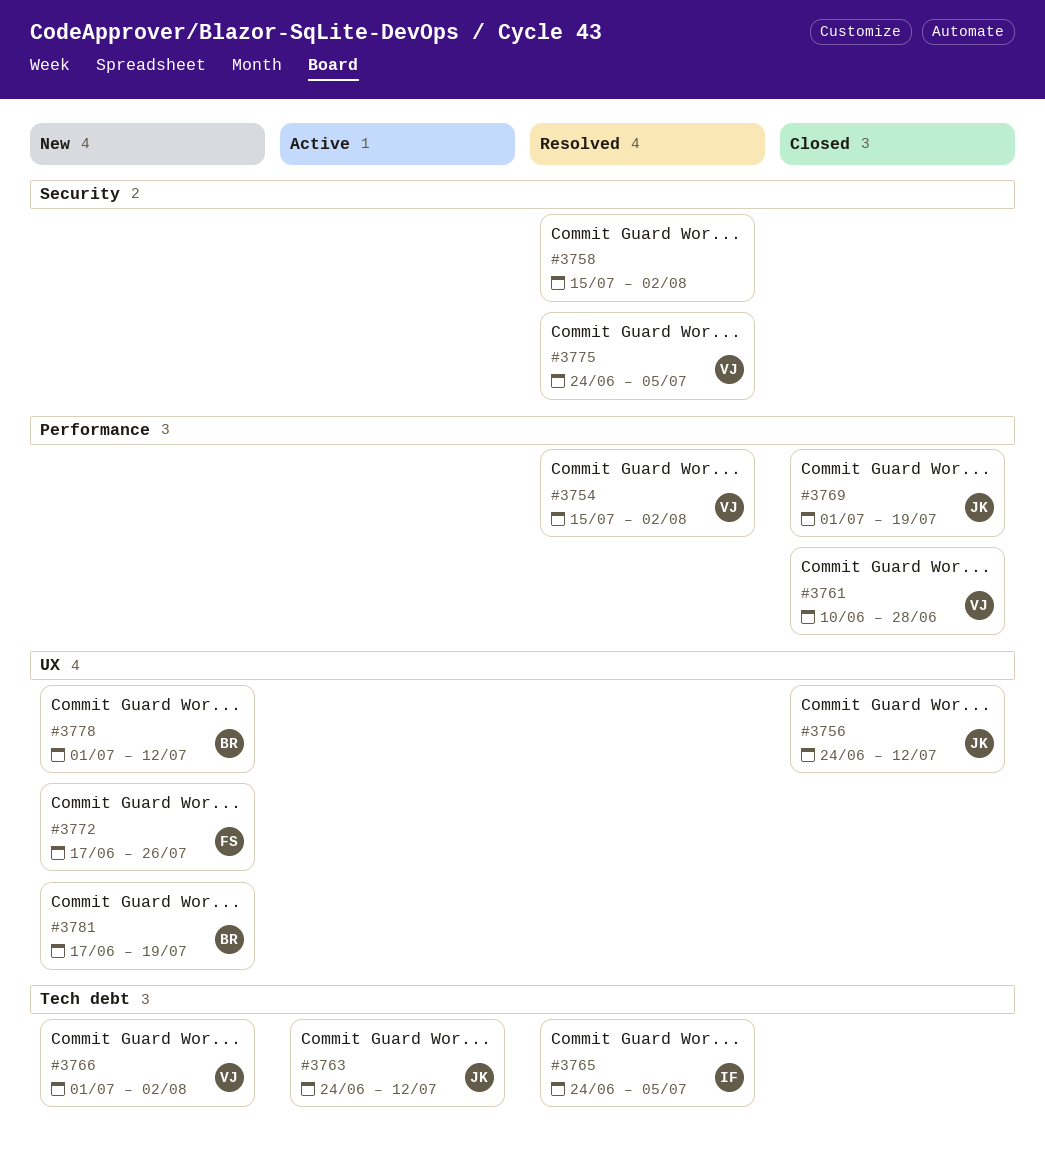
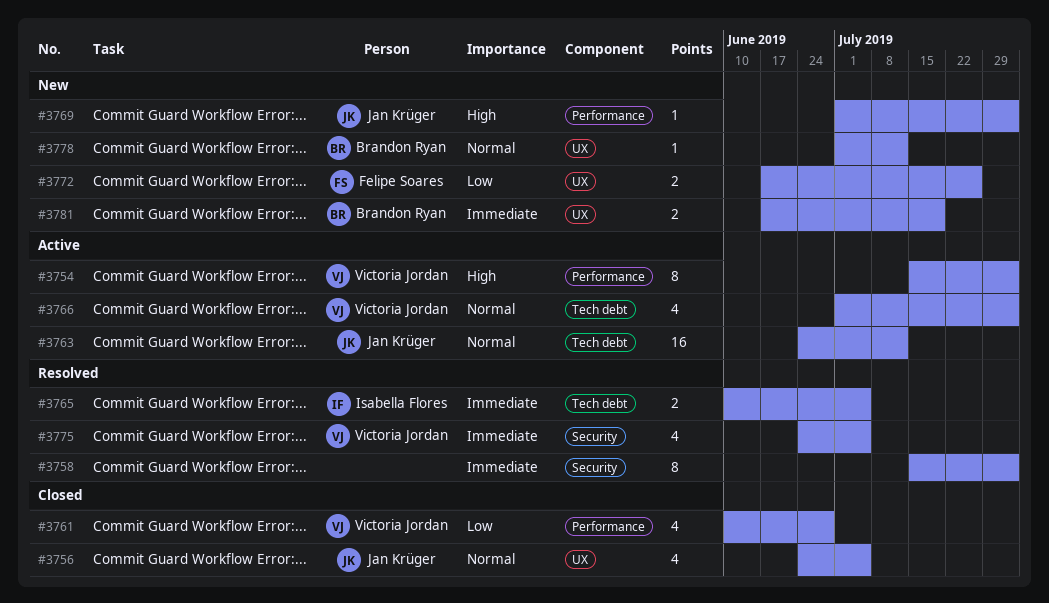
#3754, status: Resolved -> Active
#3756, due: Jul 12 -> Jul 5
#3765, start: Jun 24 -> Jun 10
#3766, status: New -> Active
#3769, status: Closed -> New
#3769, due: Jul 19 -> Aug 2

